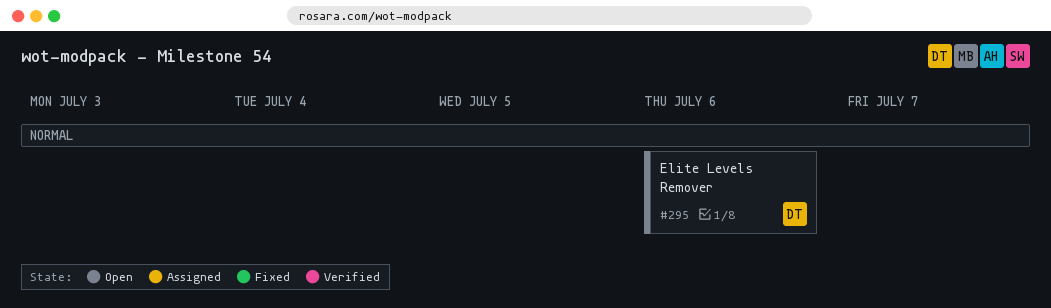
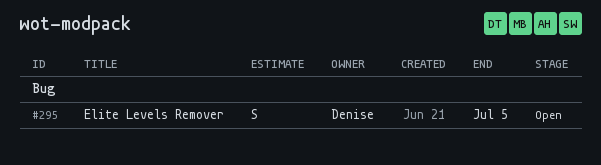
#295, due: Jul 6 -> Jul 5

